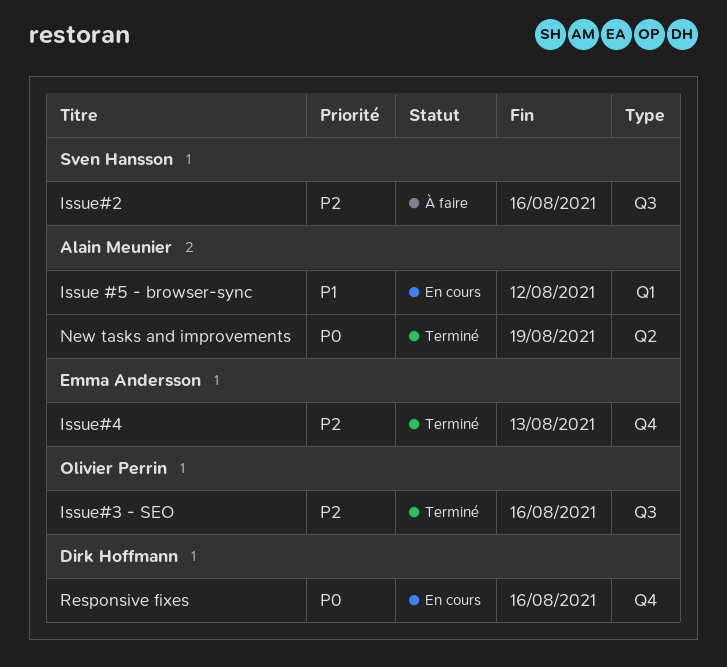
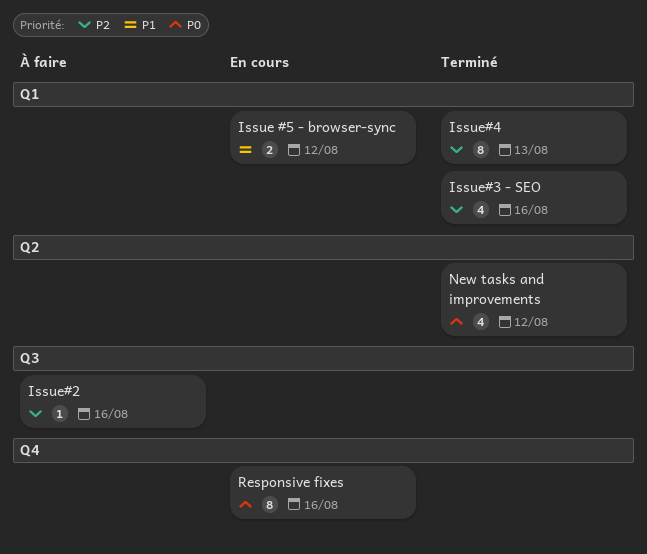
Issue#3 - SEO, label: Q3 -> Q1
Issue#4, label: Q4 -> Q1
New tasks and improvements, due: Aug 19 -> Aug 12

